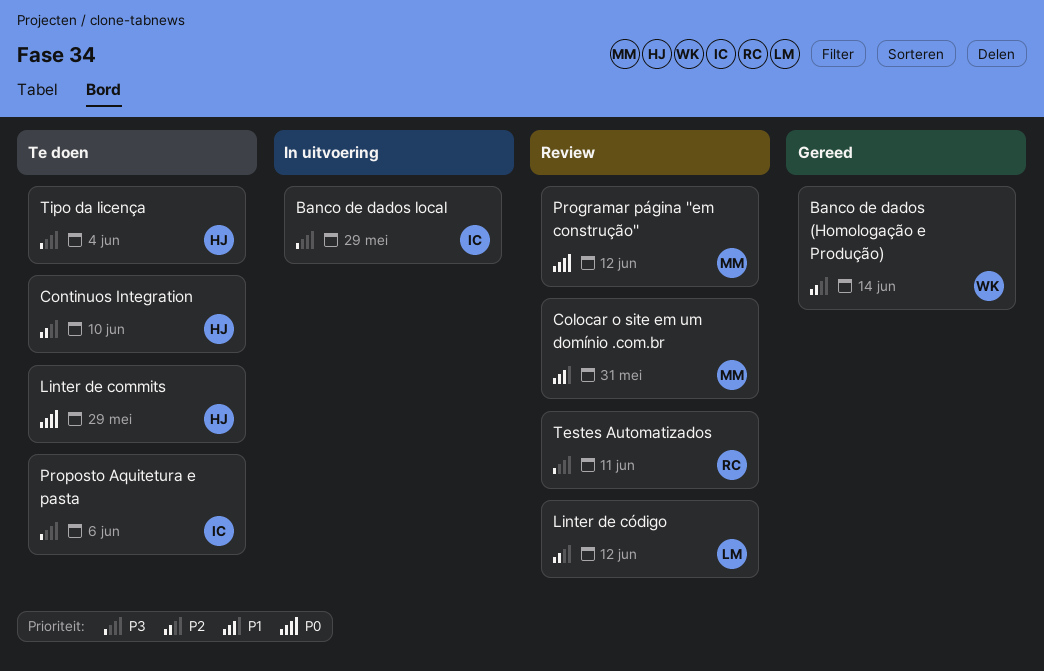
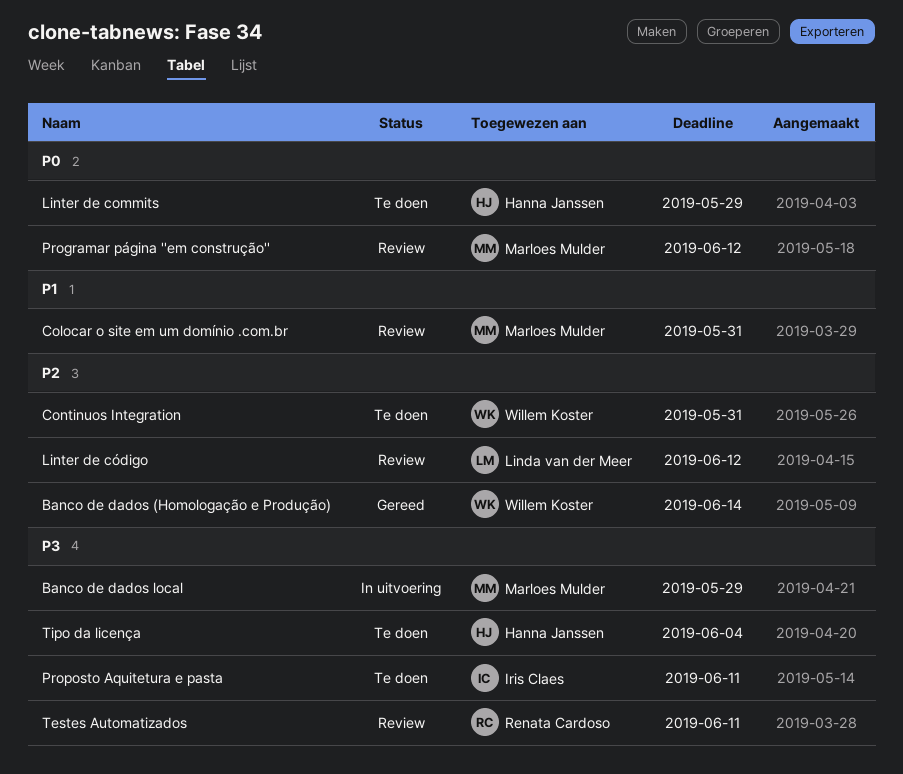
Banco de dados local, owner: Iris Claes -> Marloes Mulder
Continuos Integration, owner: Hanna Janssen -> Willem Koster
Continuos Integration, due: Jun 10 -> May 31
Proposto Aquitetura e pasta, due: Jun 6 -> Jun 11

